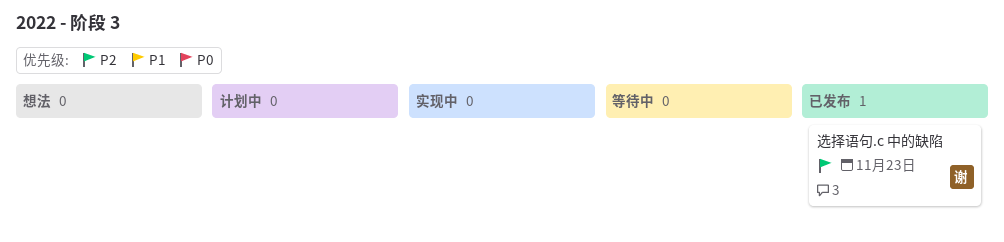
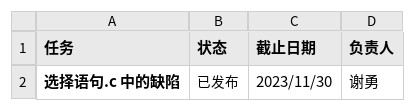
选择语句.c 中的缺陷, due: Nov 23 -> Nov 30

